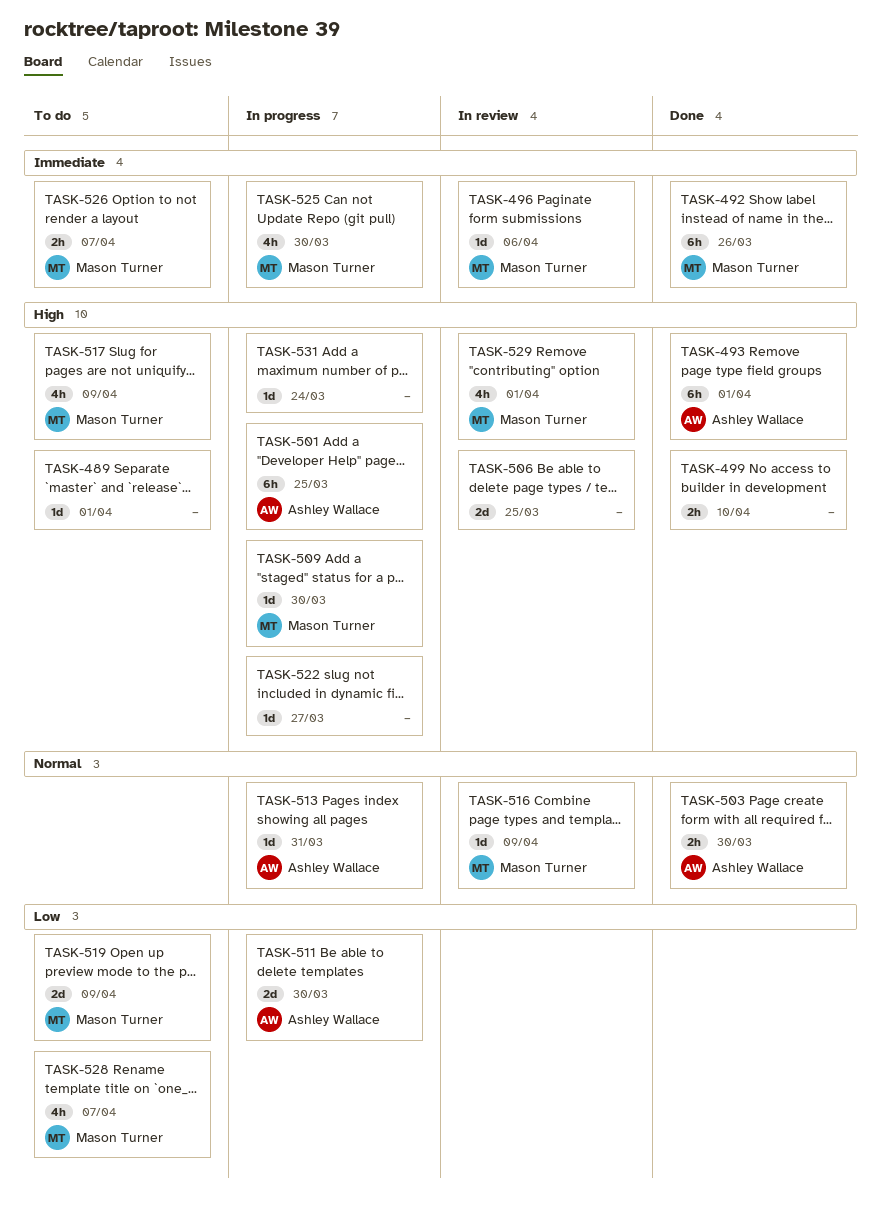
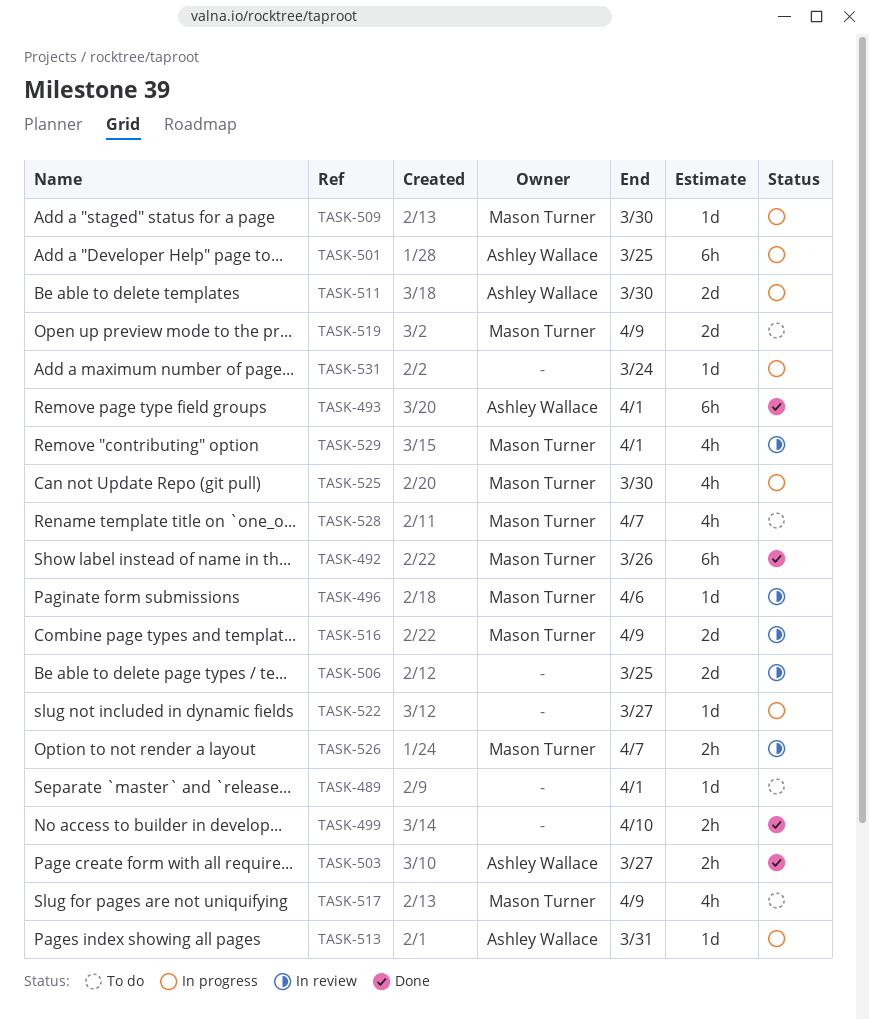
TASK-503, due: Mar 30 -> Mar 27
TASK-516, estimate: 1d -> 2d
TASK-526, status: To do -> In review

